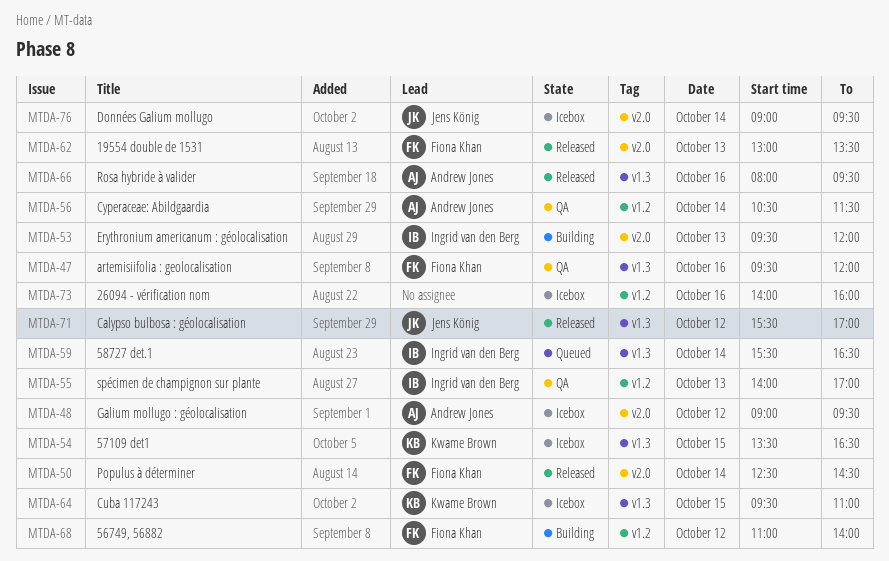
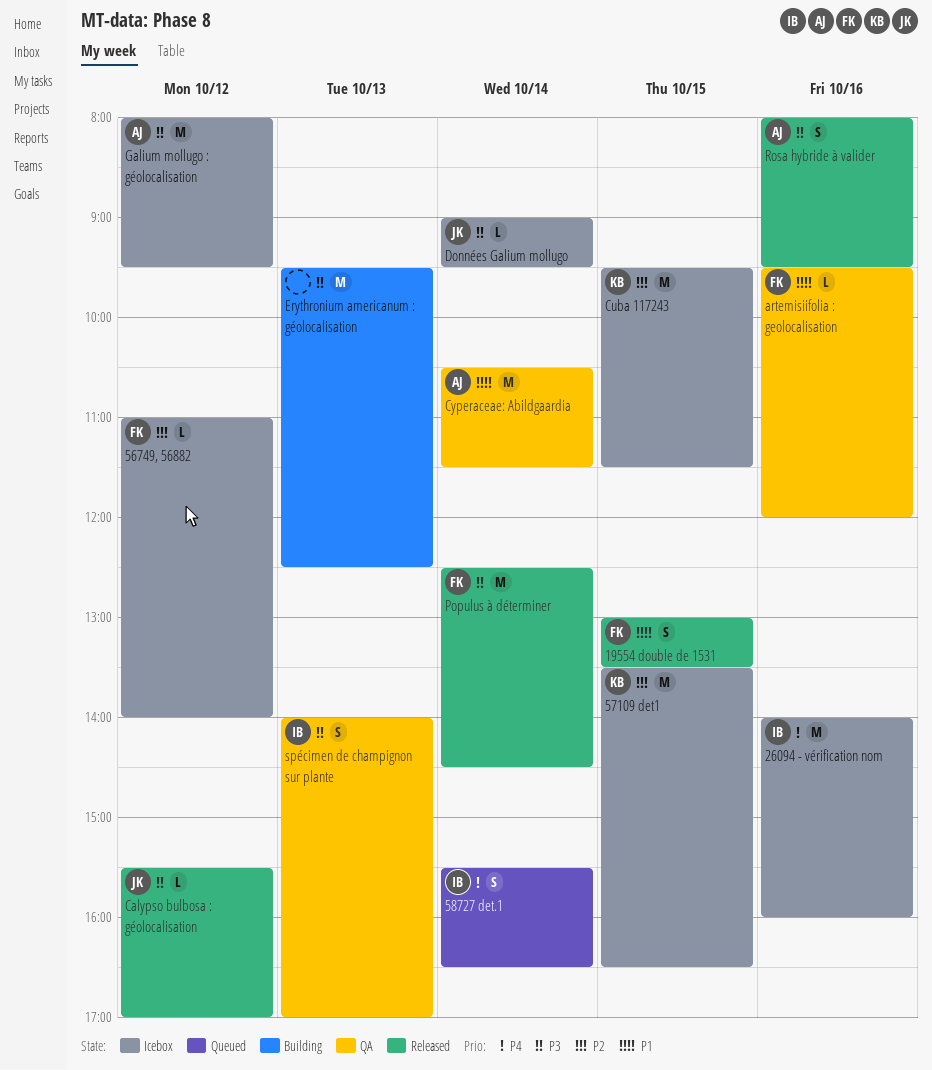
19554 double de 1531, day: Oct 13 -> Oct 15
26094 - vérification nom, owner: none -> Ingrid van den Berg
56749, 56882, status: Building -> Icebox
Cuba 117243, ends: 11:00 -> 11:30
Erythronium americanum : géolocalisation, owner: Ingrid van den Berg -> none
Erythronium americanum : géolocalisation, ends: 12:00 -> 12:30
Galium mollugo : géolocalisation, begins: 09:00 -> 08:00

